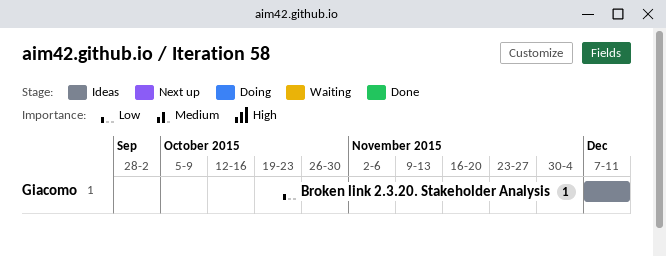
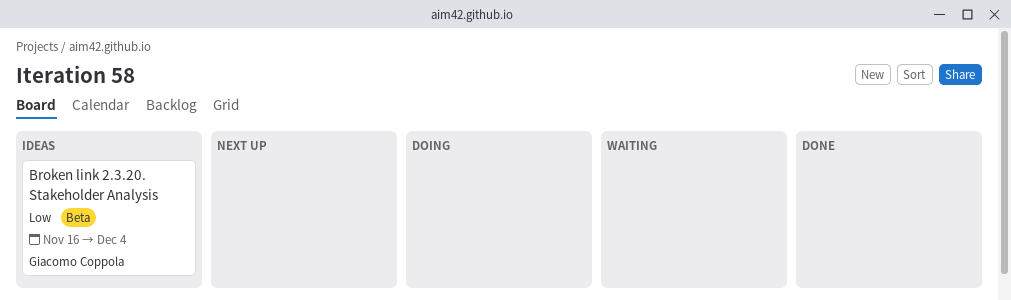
Broken link 2.3.20. Stakeholder Analysis, start: Dec 7 -> Nov 16
Broken link 2.3.20. Stakeholder Analysis, due: Dec 11 -> Dec 4

